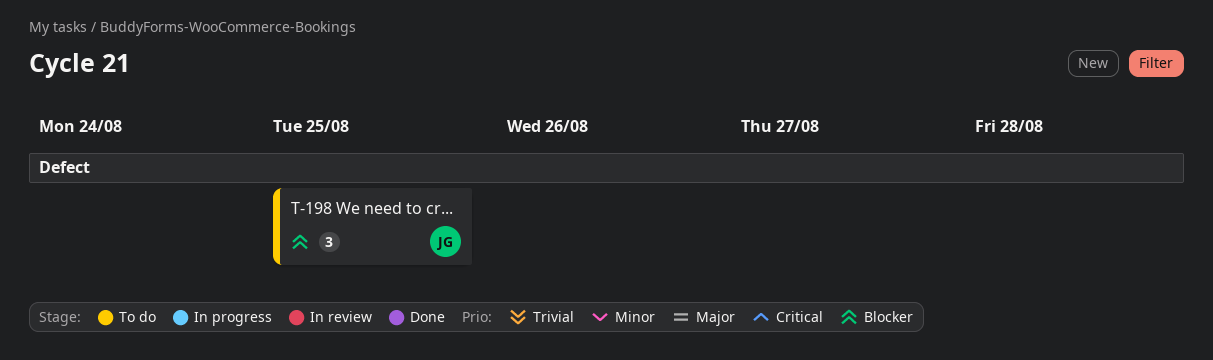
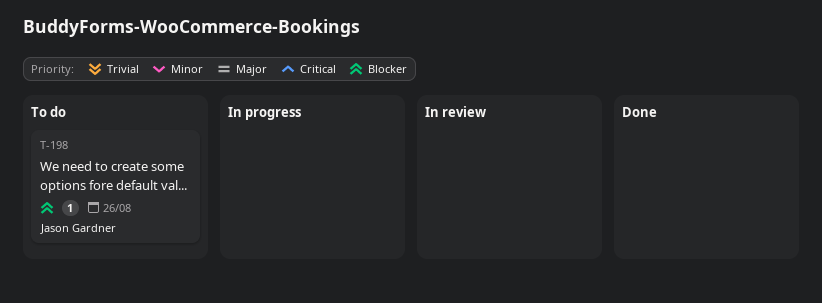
T-198, estimate: 3 -> 1
T-198, due: Aug 25 -> Aug 26

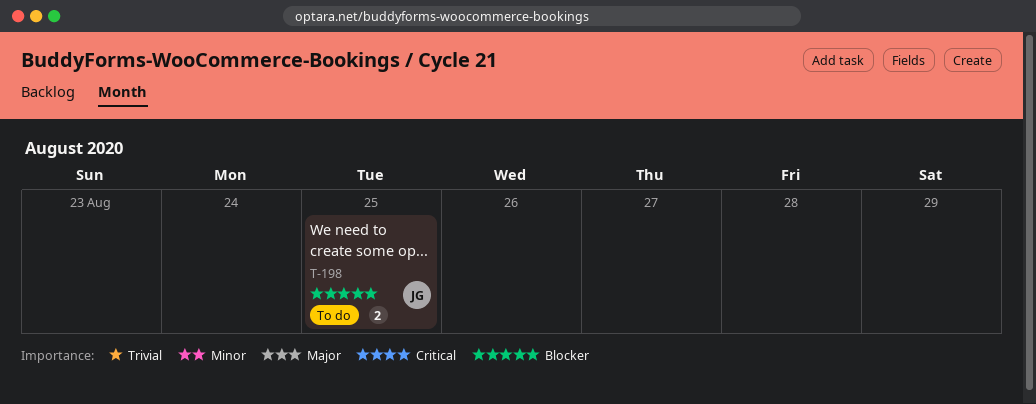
T-198, estimate: 1 -> 2
T-198, due: Aug 26 -> Aug 25

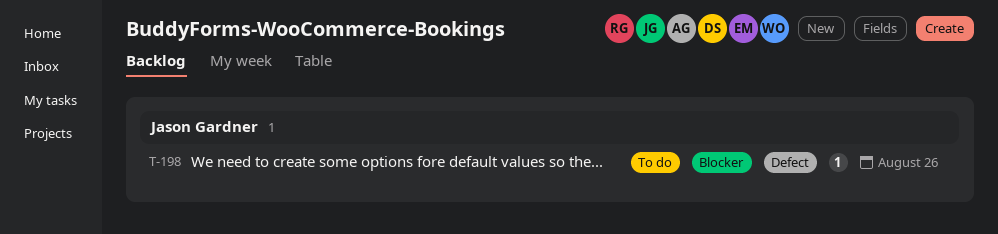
T-198, estimate: 2 -> 1
T-198, due: Aug 25 -> Aug 26

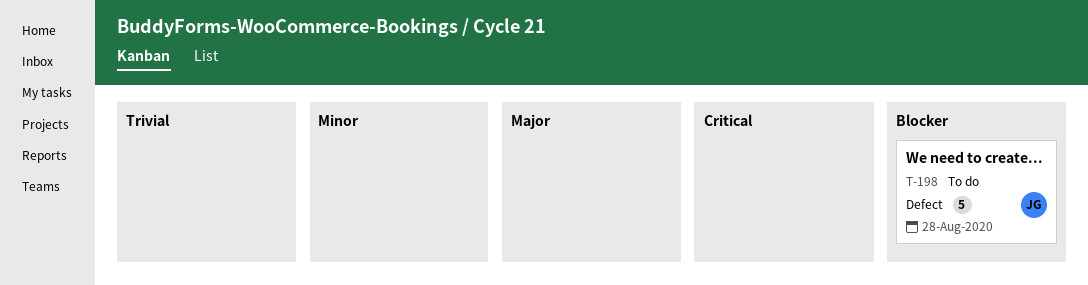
T-198, estimate: 1 -> 5
T-198, due: Aug 26 -> Aug 28

